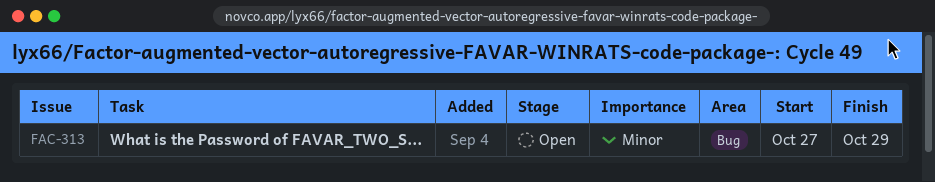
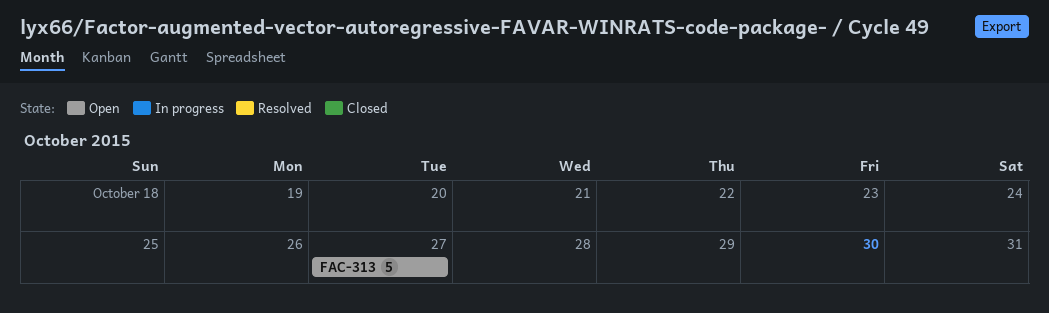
FAC-313, due: Oct 29 -> Oct 27

